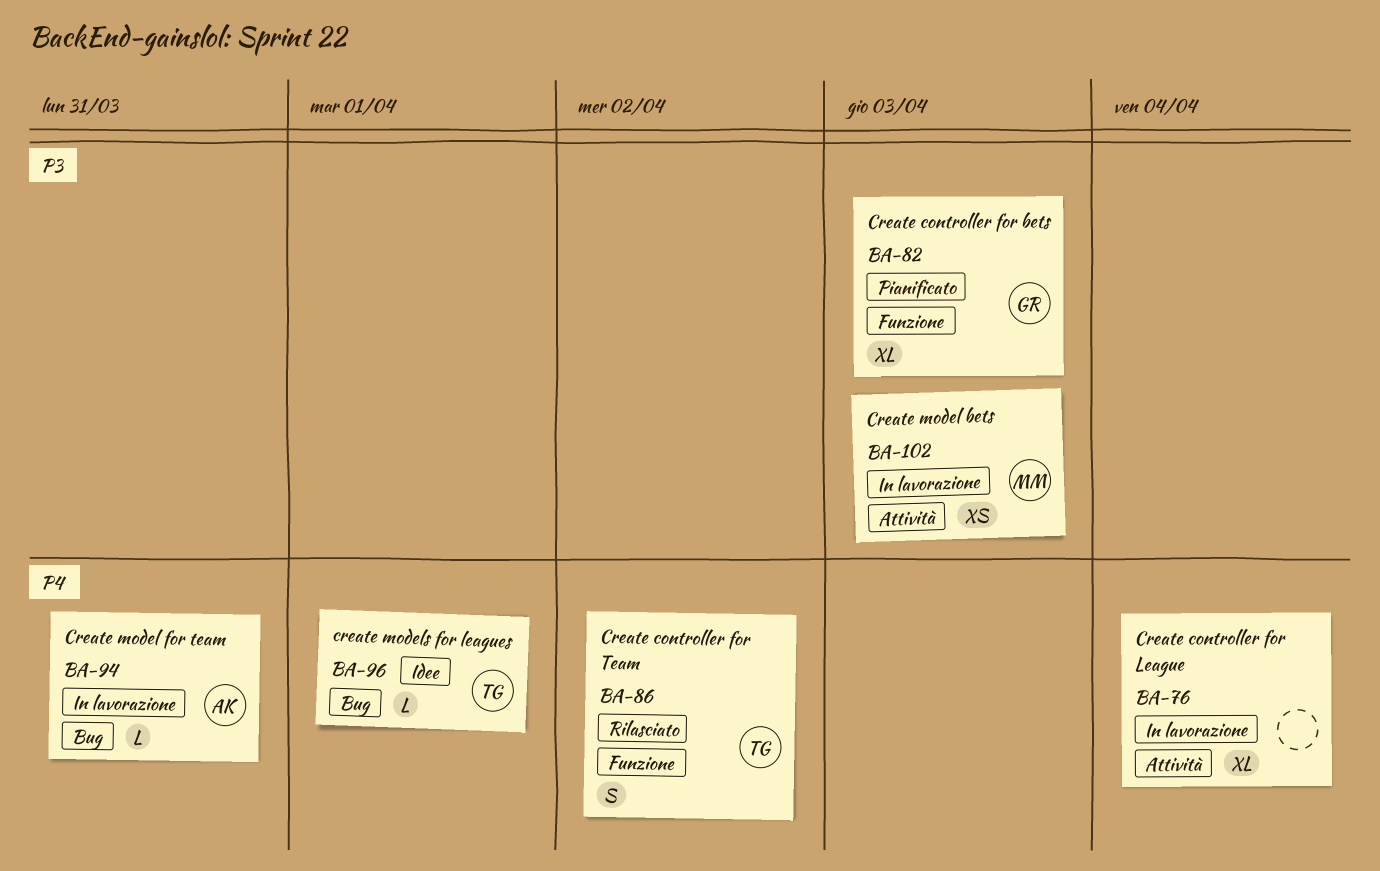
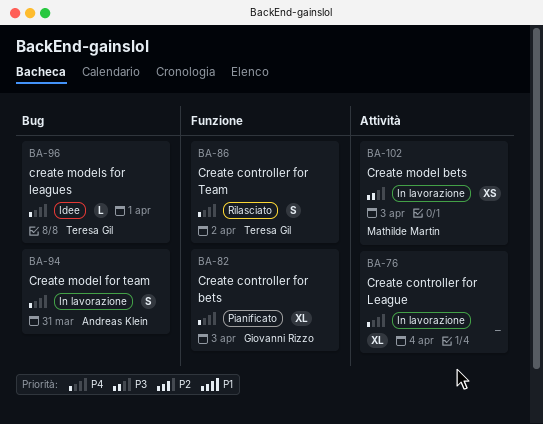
BA-82, priority: P3 -> P4
BA-94, estimate: L -> S

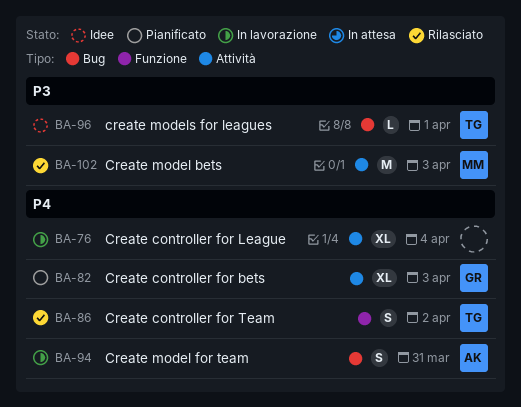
BA-82, label: Funzione -> Attività
BA-96, priority: P4 -> P3
BA-102, status: In lavorazione -> Rilasciato
BA-102, estimate: XS -> M

